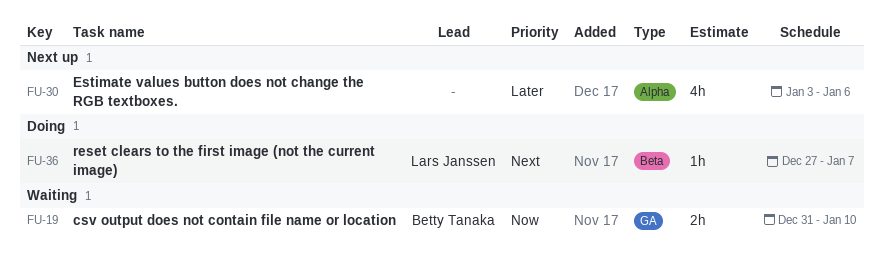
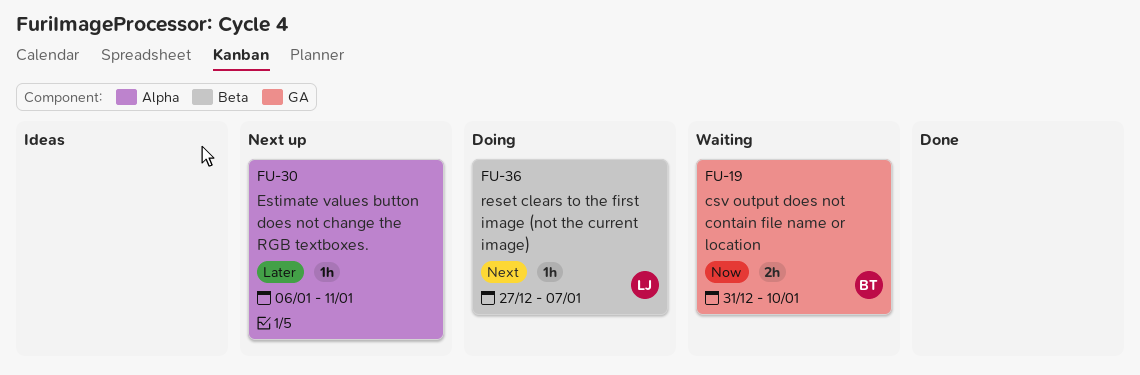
FU-30, estimate: 4h -> 1h
FU-30, start: Jan 3 -> Jan 6
FU-30, due: Jan 6 -> Jan 11

